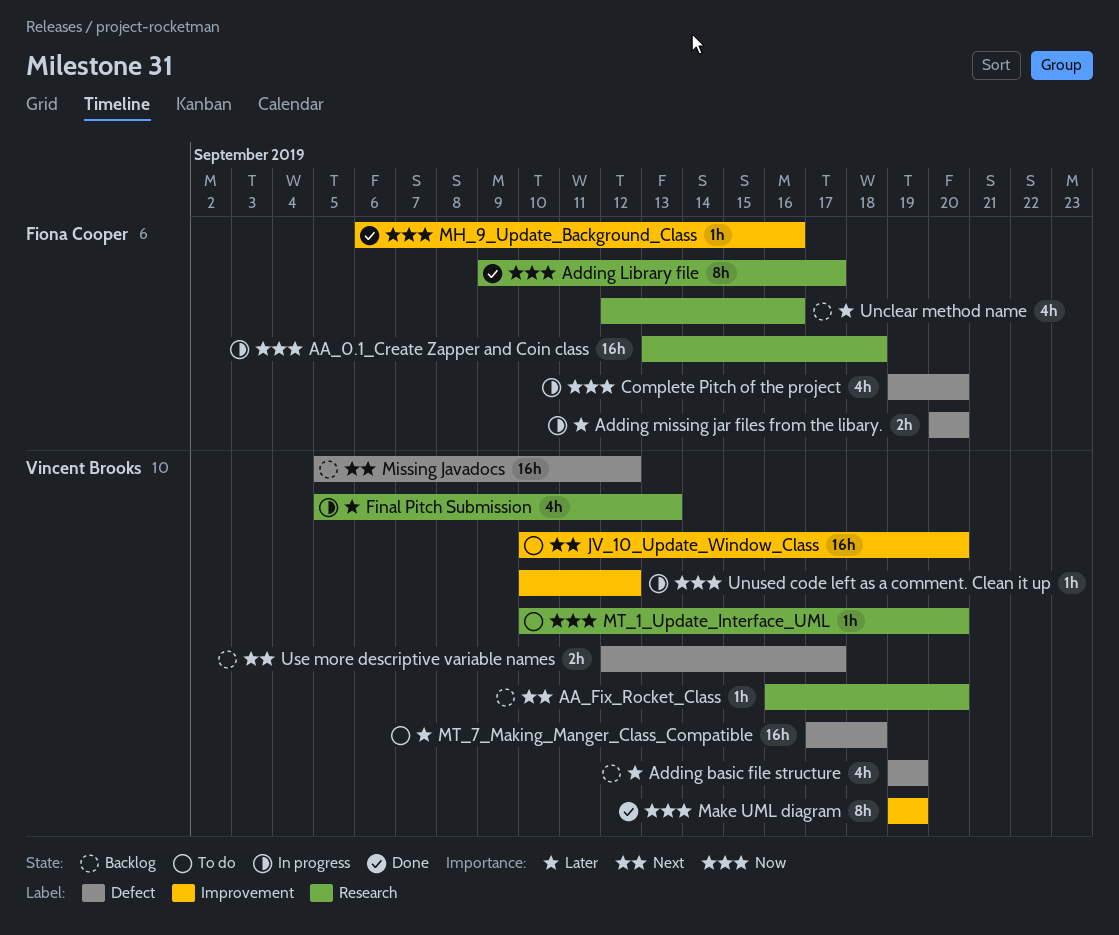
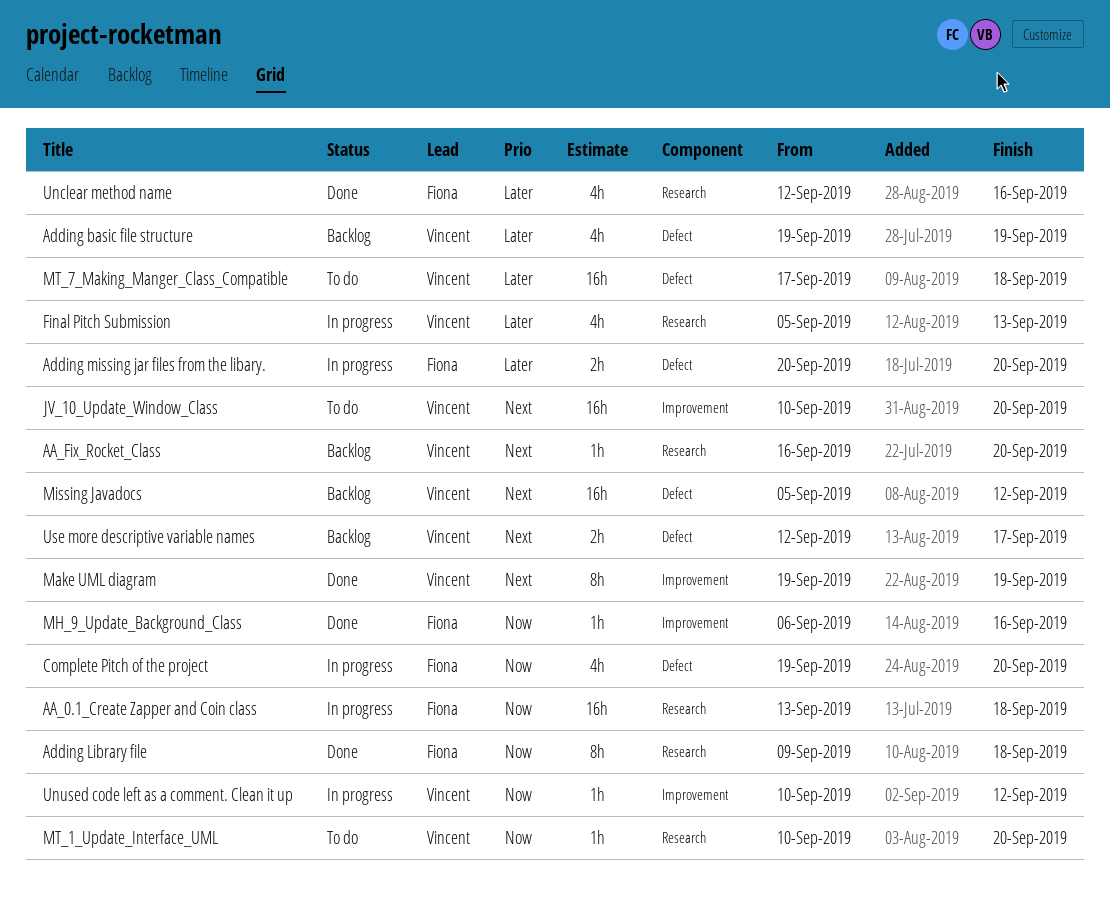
Adding Library file, due: Sep 17 -> Sep 18
Make UML diagram, priority: Now -> Next
Unclear method name, status: Backlog -> Done

